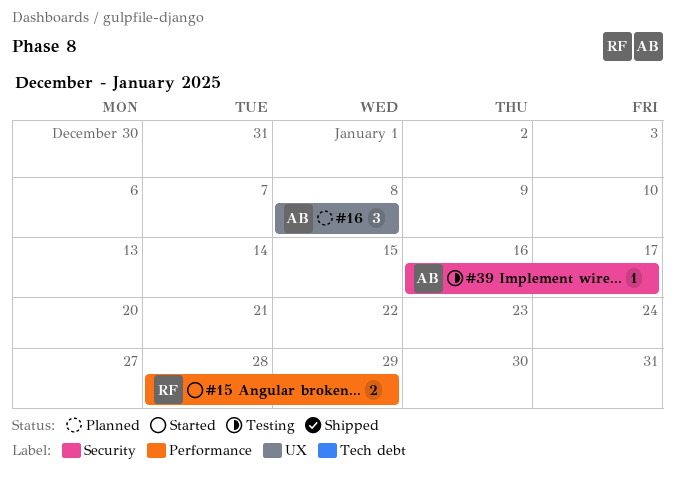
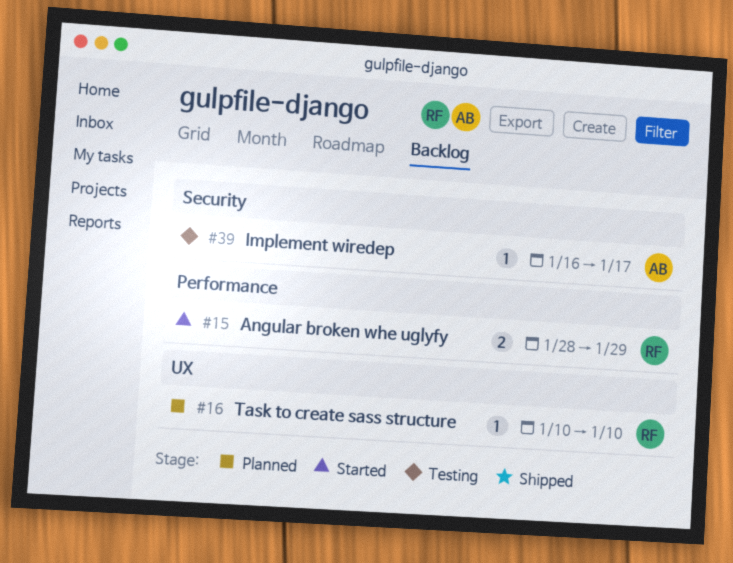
#16, owner: AB -> RF
#16, estimate: 3 -> 1
#16, start: Jan 8 -> Jan 10
#16, due: Jan 8 -> Jan 10

